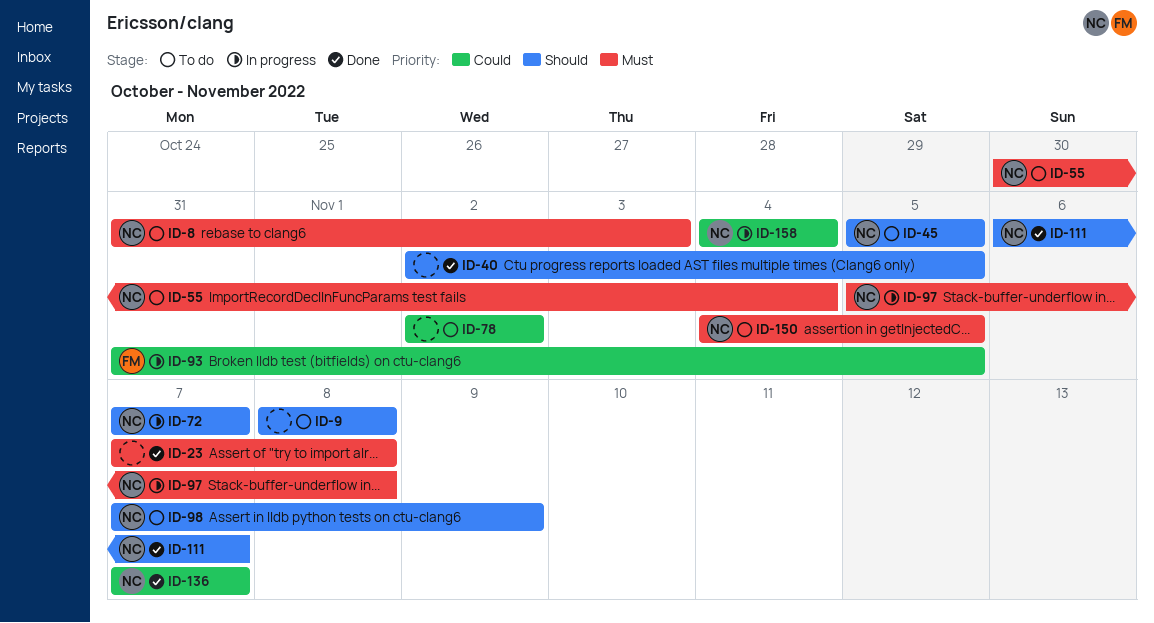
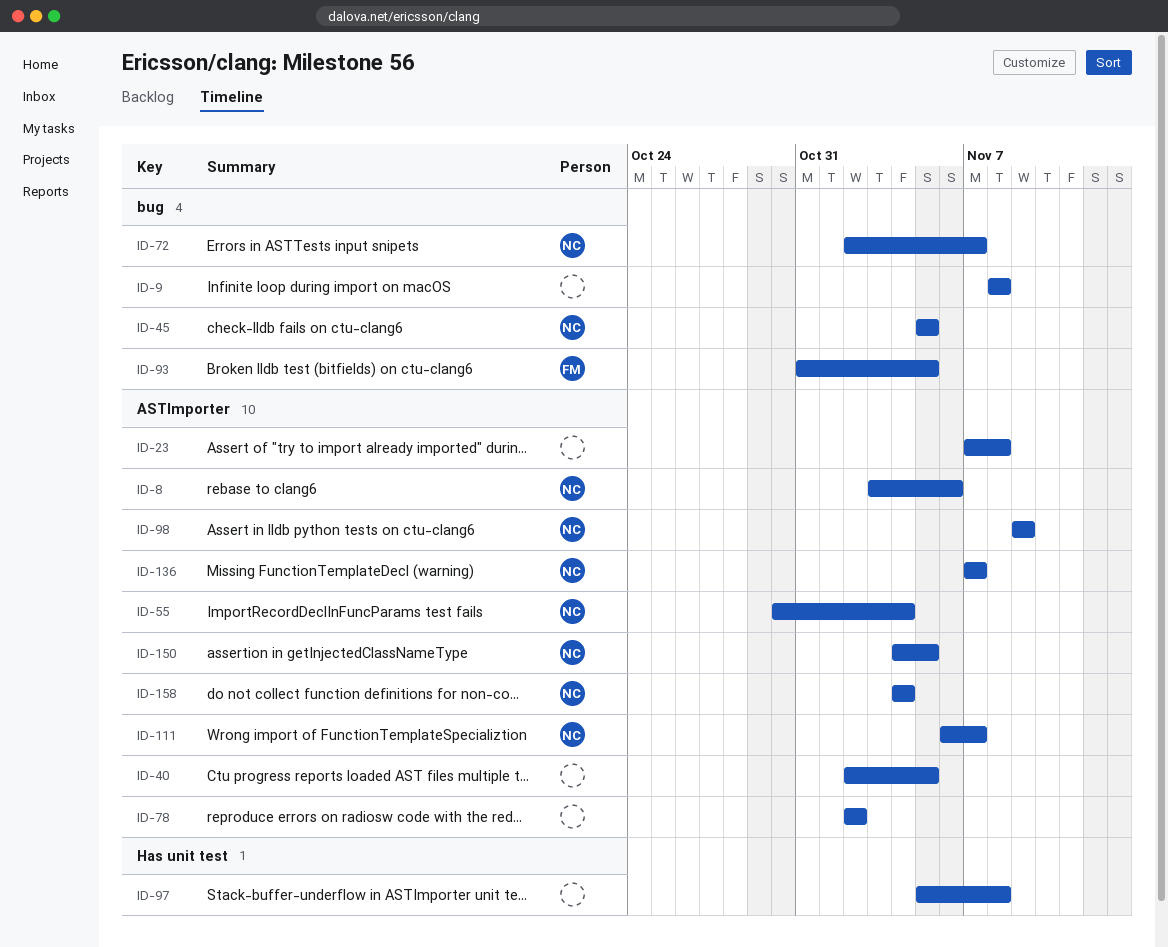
ID-8, start: Oct 31 -> Nov 3
ID-8, due: Nov 3 -> Nov 6
ID-72, start: Nov 7 -> Nov 2
ID-97, owner: NC -> none
ID-98, start: Nov 7 -> Nov 9

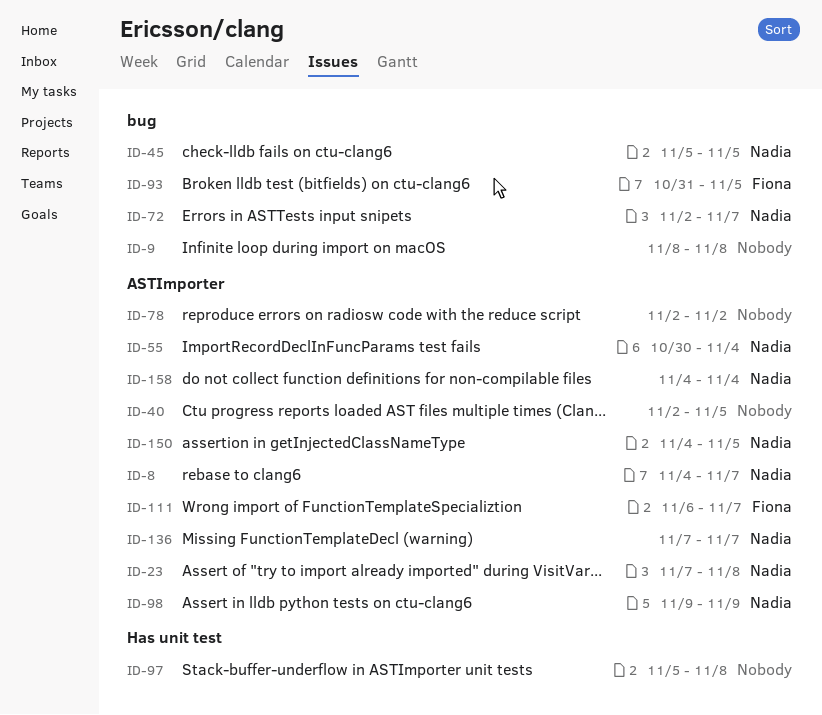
ID-8, start: Nov 3 -> Nov 4
ID-8, due: Nov 6 -> Nov 7
ID-23, owner: none -> Nadia
ID-111, owner: Nadia -> Fiona

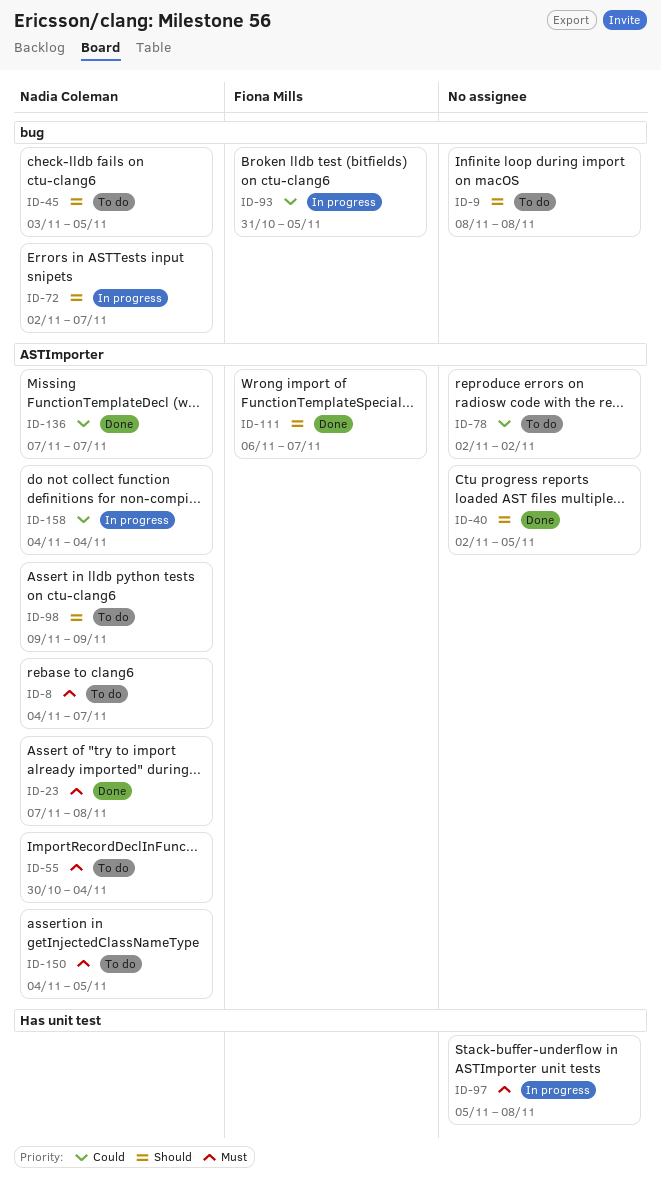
ID-45, start: Nov 5 -> Nov 3

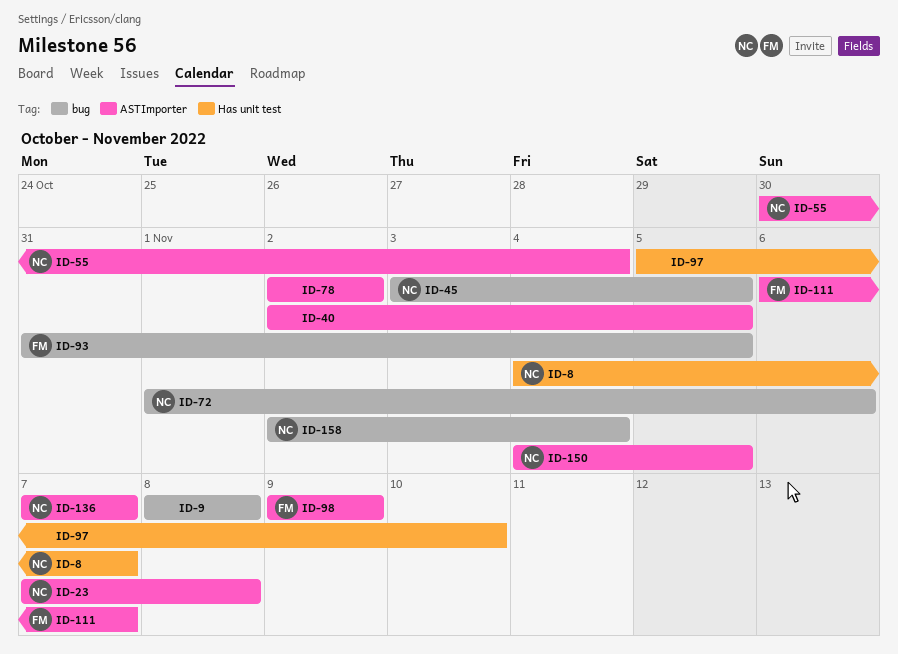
ID-8, label: ASTImporter -> Has unit test
ID-72, start: Nov 2 -> Nov 1
ID-72, due: Nov 7 -> Nov 6
ID-97, due: Nov 8 -> Nov 10
ID-98, owner: Nadia Coleman -> Fiona Mills
ID-158, label: ASTImporter -> bug
ID-158, start: Nov 4 -> Nov 2

